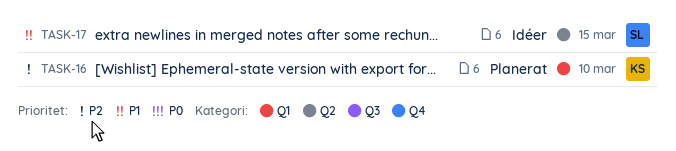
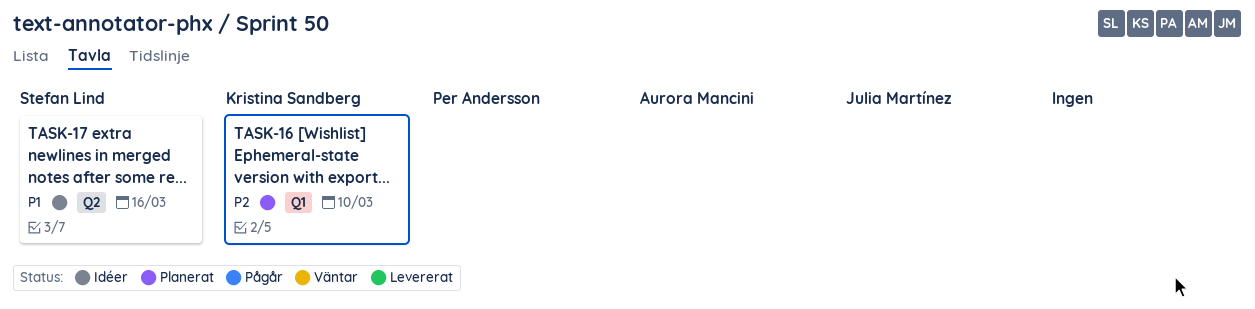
TASK-17, due: Mar 15 -> Mar 16

